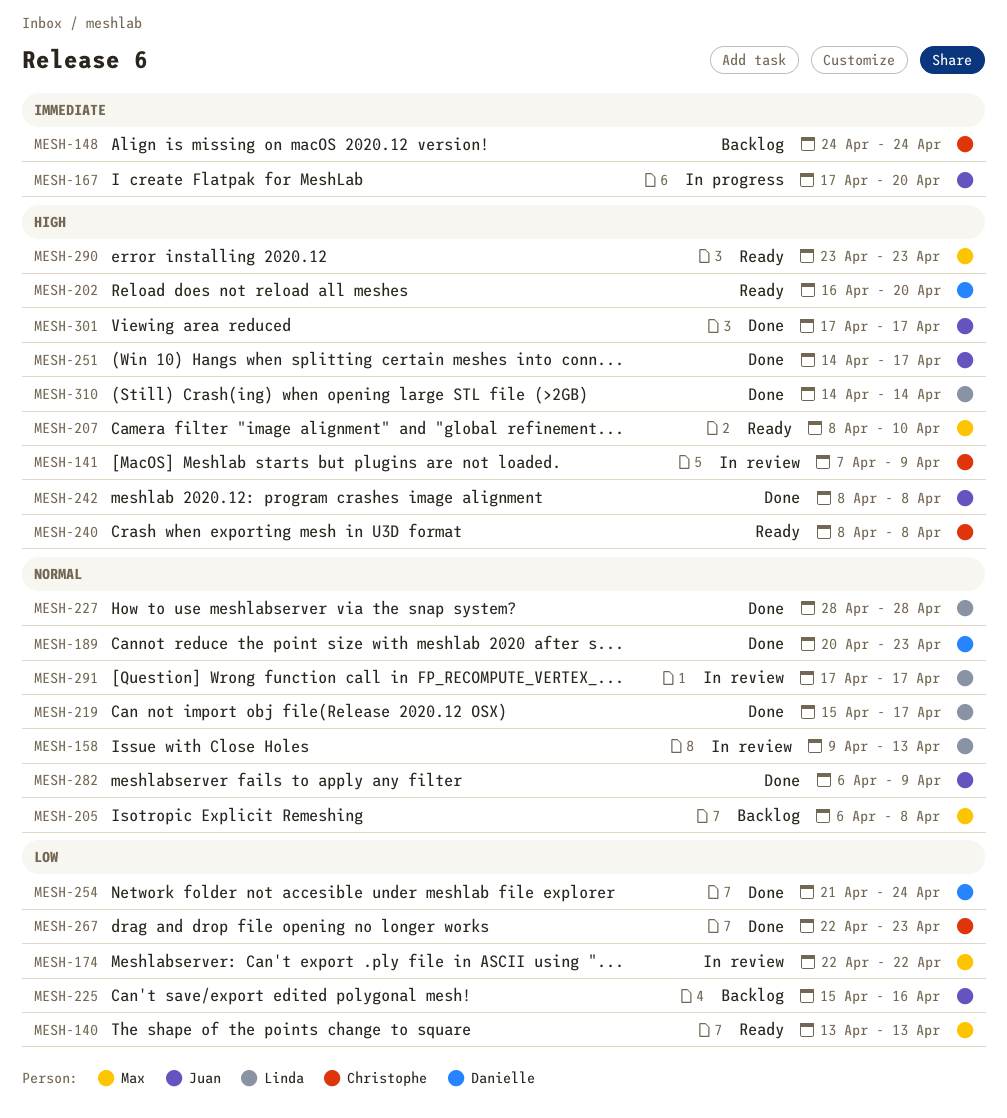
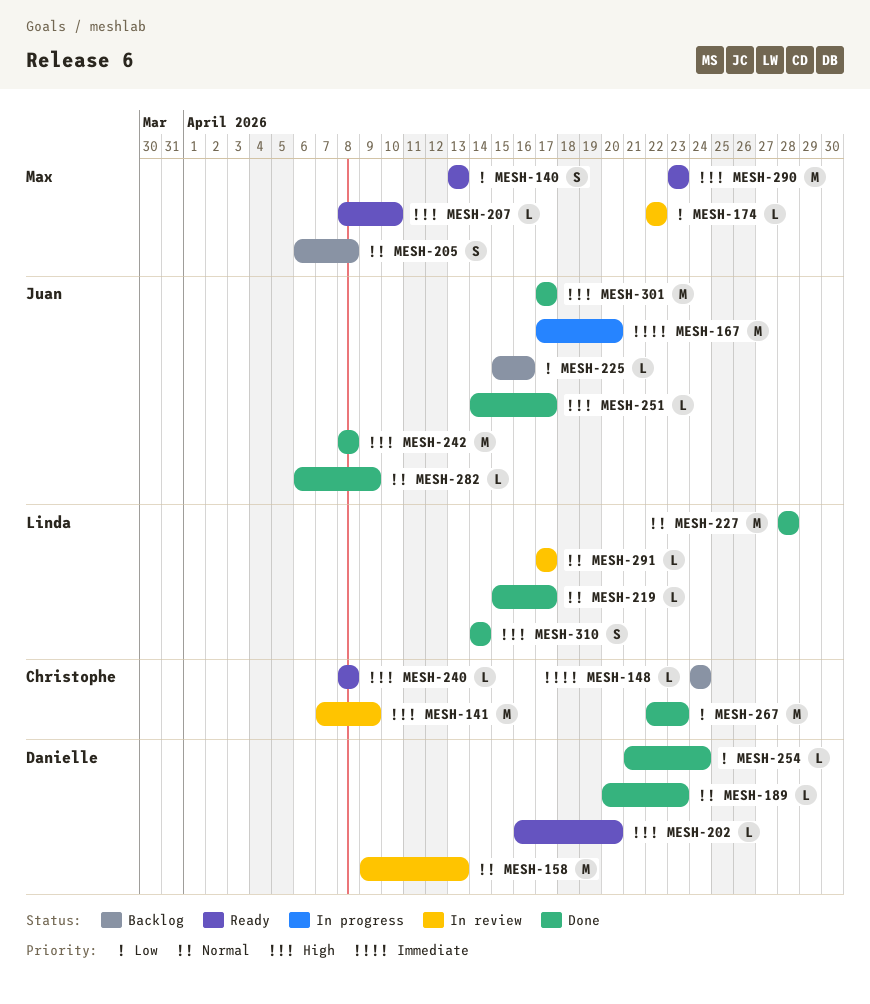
MESH-158, owner: Linda -> Danielle

